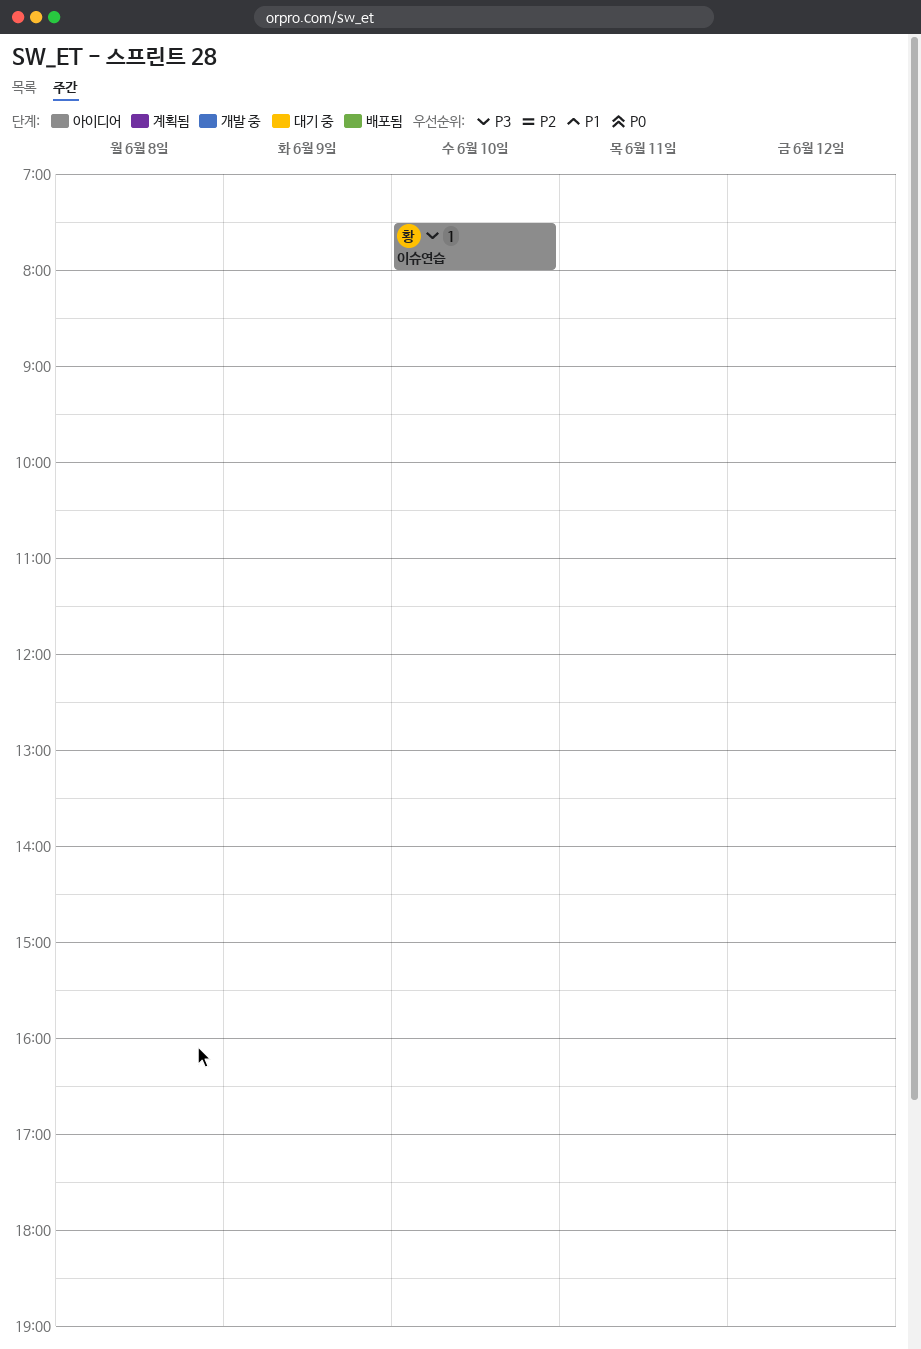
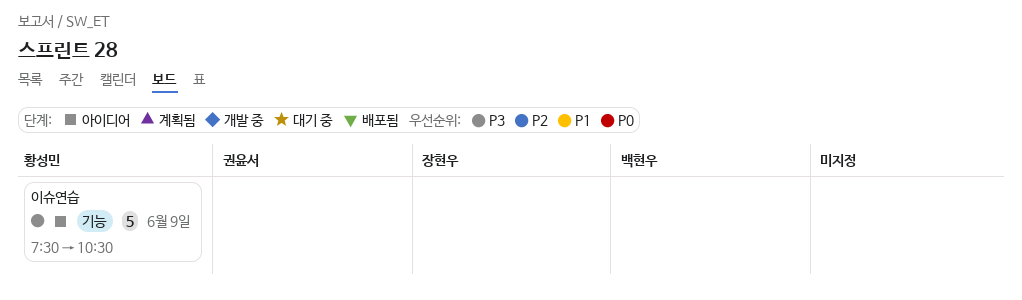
이슈연습, estimate: 1 -> 5
이슈연습, day: Jun 10 -> Jun 9
이슈연습, ends: 08:00 -> 10:30

